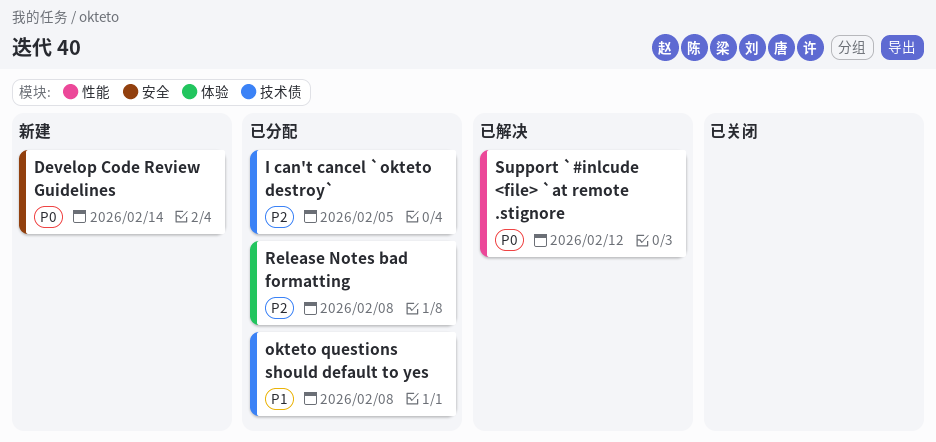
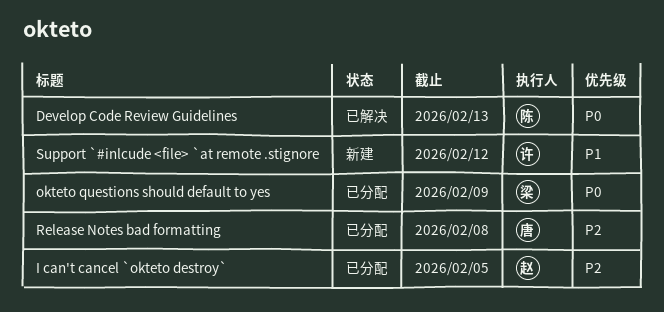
Develop Code Review Guidelines, status: 新建 -> 已解决
Develop Code Review Guidelines, due: Feb 14 -> Feb 13
okteto questions should default to yes, priority: P1 -> P0
okteto questions should default to yes, due: Feb 8 -> Feb 9
Support `#inlcude <file> `at remote .stignore, status: 已解决 -> 新建
Support `#inlcude <file> `at remote .stignore, priority: P0 -> P1

